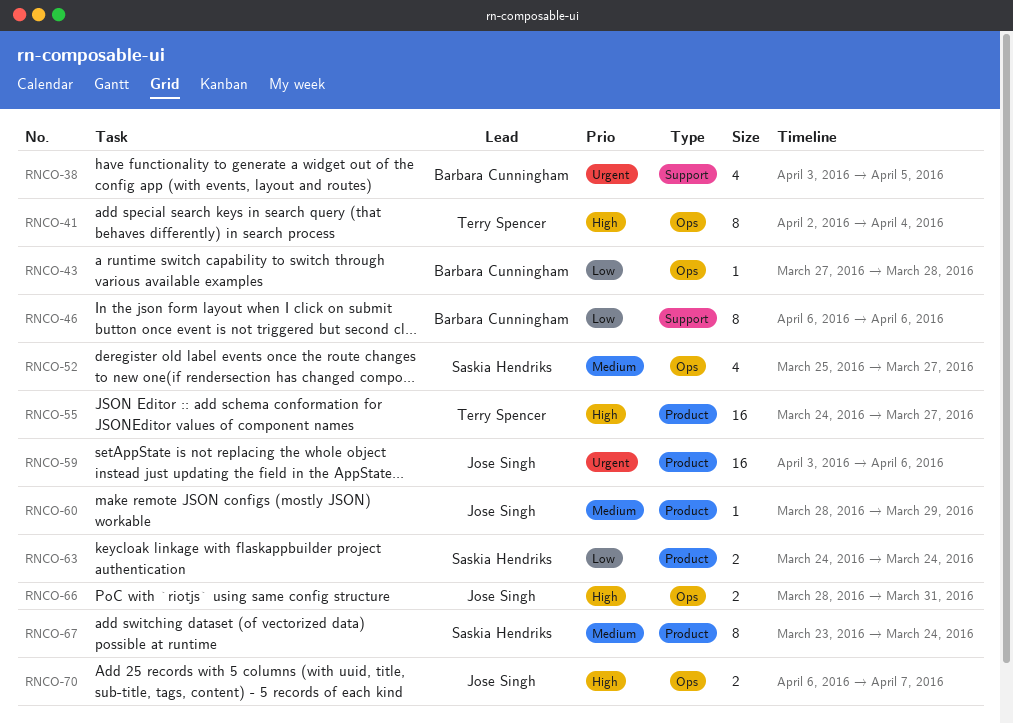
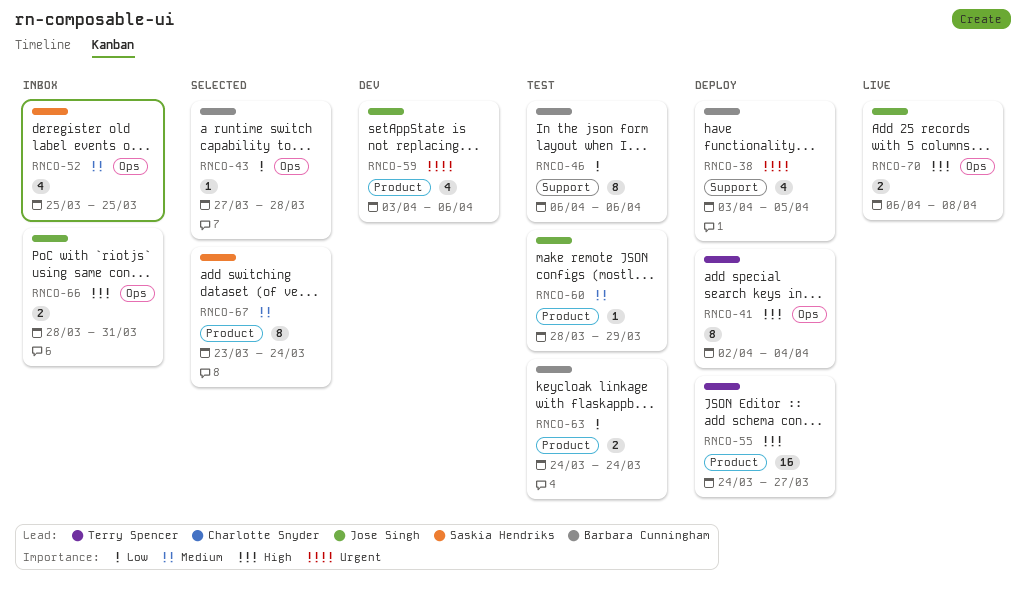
RNCO-52, due: Mar 27 -> Mar 25
RNCO-59, estimate: 16 -> 4
RNCO-63, owner: Saskia Hendriks -> Barbara Cunningham
RNCO-70, due: Apr 7 -> Apr 8

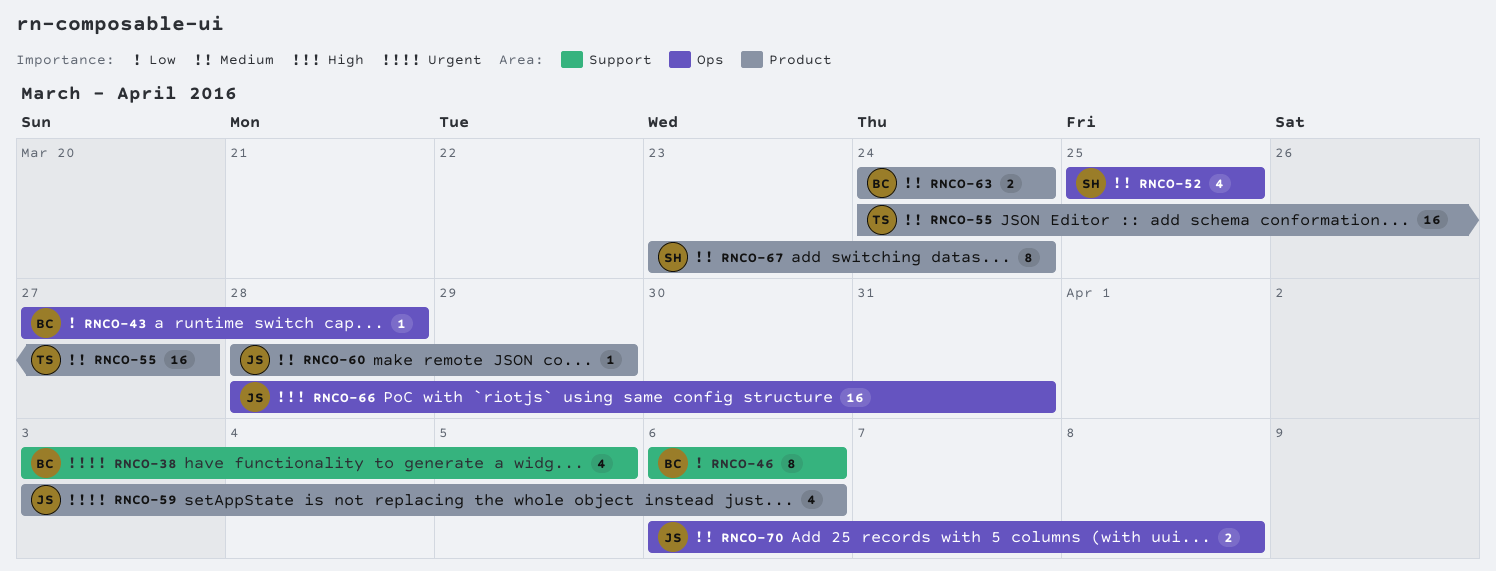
RNCO-41: present -> none
RNCO-55, priority: High -> Medium
RNCO-63, priority: Low -> Medium
RNCO-66, estimate: 2 -> 16
RNCO-70, priority: High -> Medium

